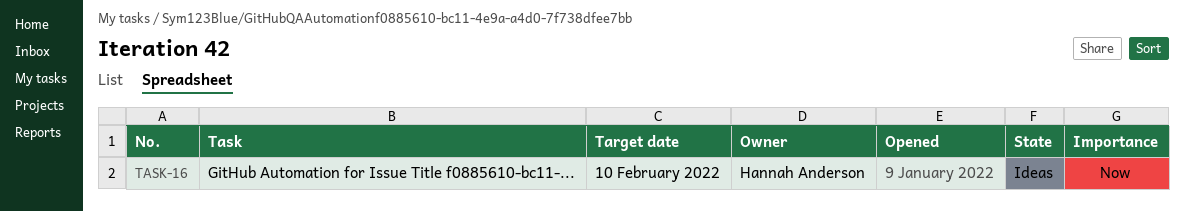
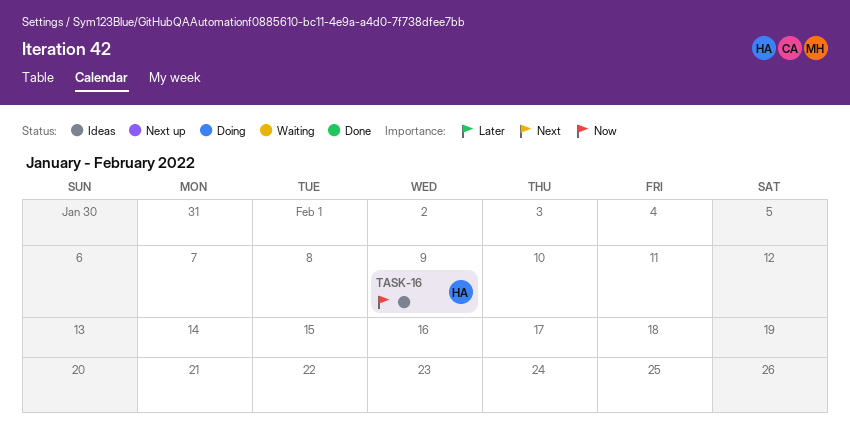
TASK-16, due: Feb 10 -> Feb 9

